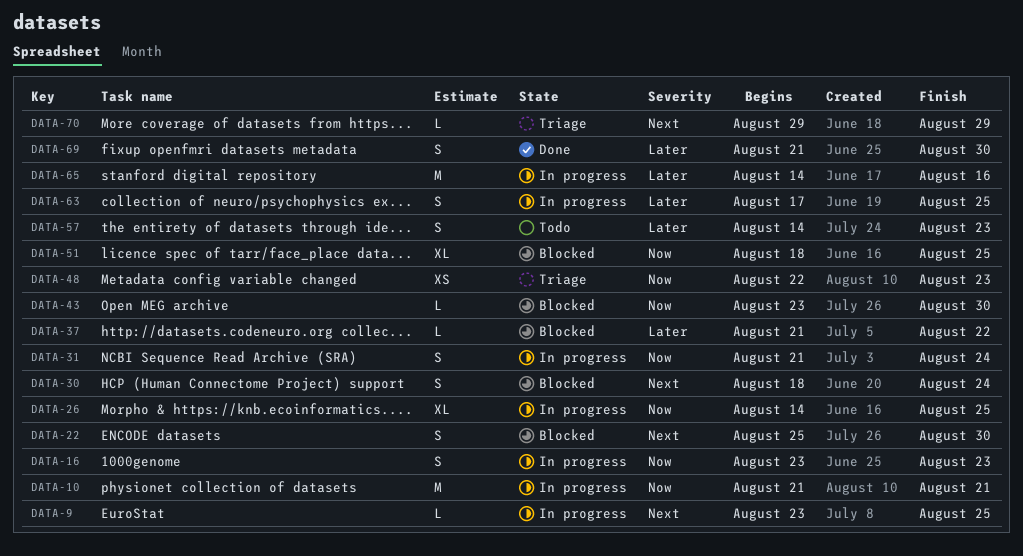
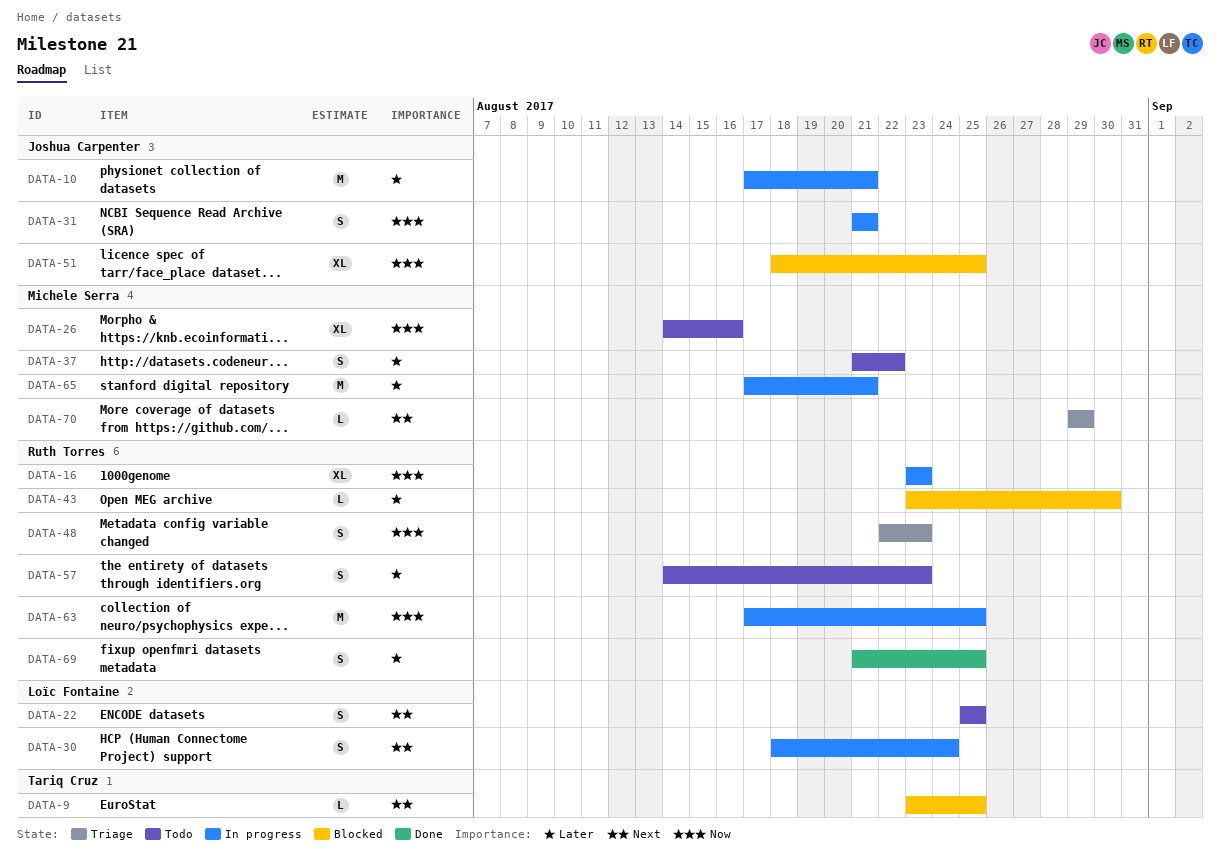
DATA-9, status: In progress -> Blocked
DATA-10, priority: Now -> Later
DATA-10, start: Aug 21 -> Aug 17
DATA-16, estimate: S -> XL
DATA-22, status: Blocked -> Todo
DATA-22, due: Aug 30 -> Aug 25
DATA-26, status: In progress -> Todo
DATA-26, due: Aug 25 -> Aug 16
DATA-30, status: Blocked -> In progress
DATA-31, due: Aug 24 -> Aug 21
DATA-37, status: Blocked -> Todo
DATA-37, estimate: L -> S
DATA-43, priority: Now -> Later
DATA-48, estimate: XS -> S
DATA-63, priority: Later -> Now
DATA-63, estimate: S -> M
DATA-65, start: Aug 14 -> Aug 17
DATA-65, due: Aug 16 -> Aug 21
DATA-69, due: Aug 30 -> Aug 25

